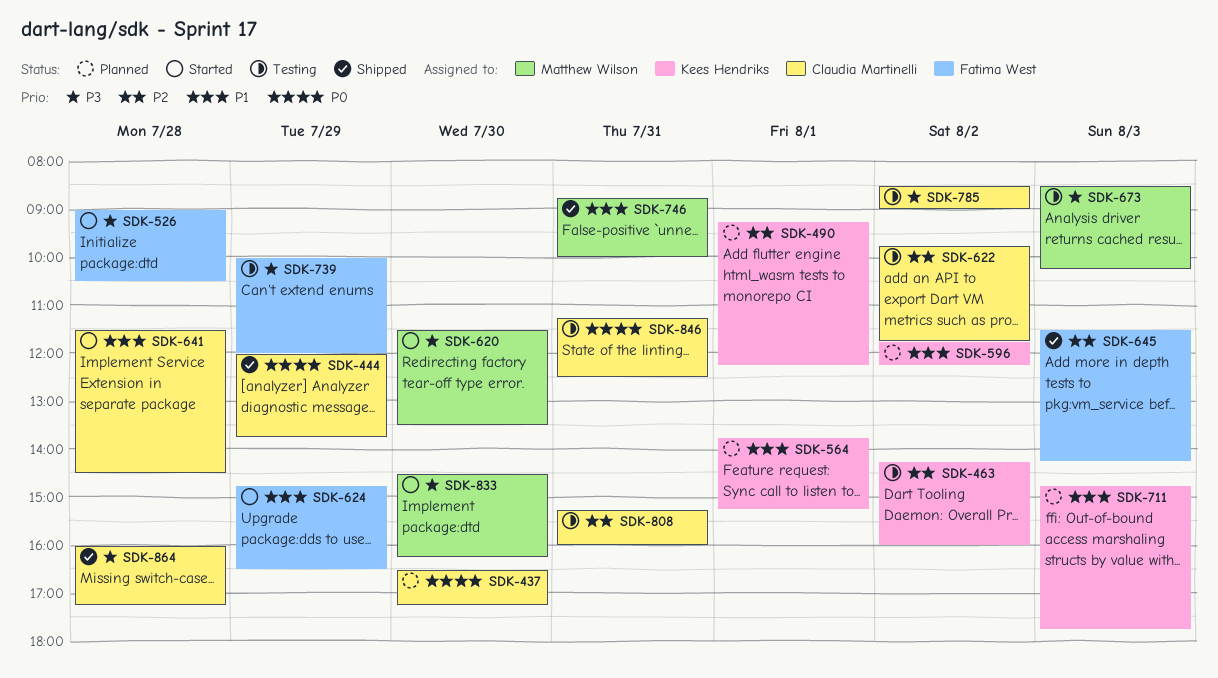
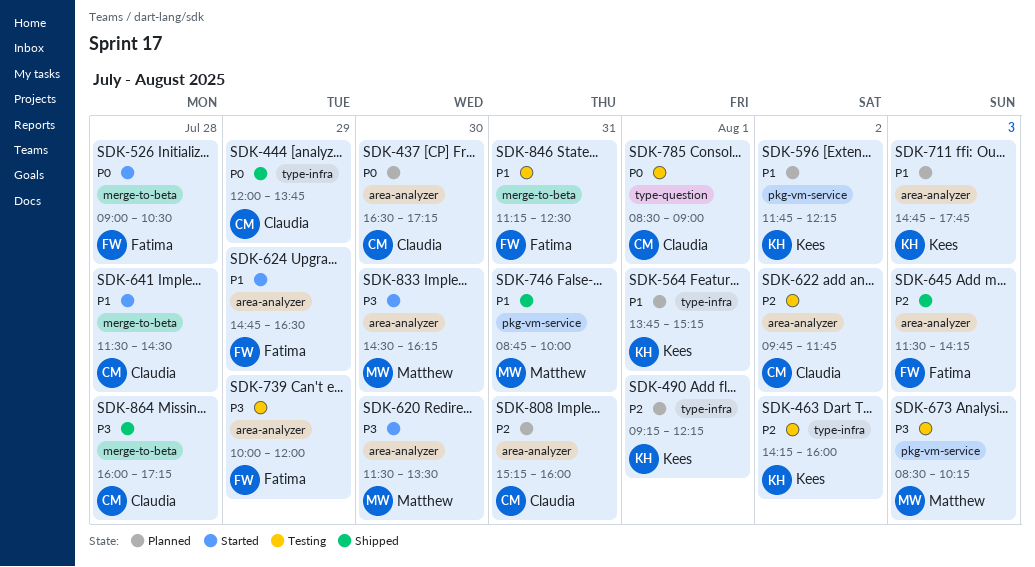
SDK-526, priority: P3 -> P0
SDK-785, priority: P3 -> P0
SDK-785, day: Aug 2 -> Aug 1
SDK-808, status: Testing -> Planned
SDK-846, owner: Claudia Martinelli -> Fatima West
SDK-846, priority: P0 -> P1

